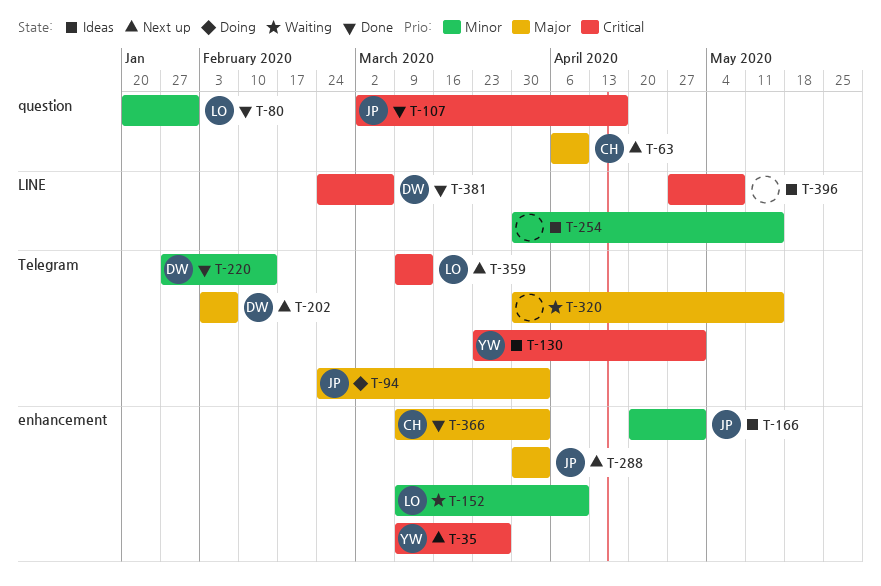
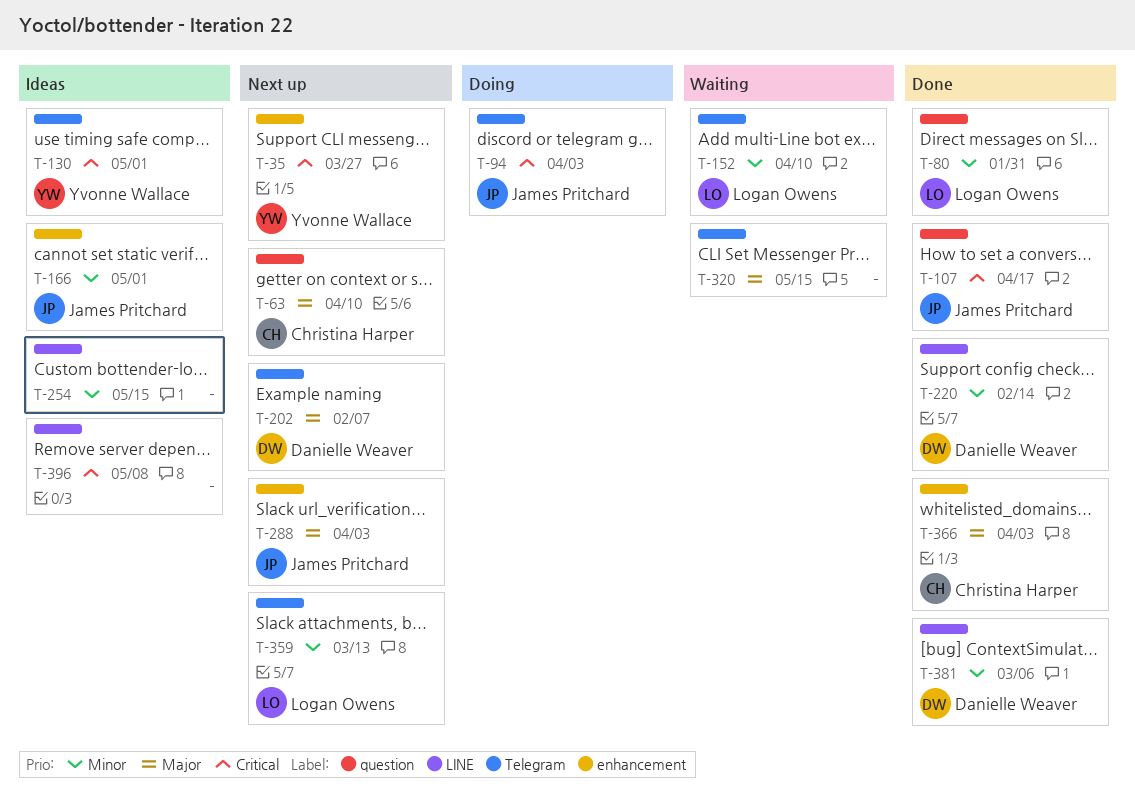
T-94, priority: Major -> Critical
T-152, label: enhancement -> Telegram
T-220, label: Telegram -> LINE
T-359, priority: Critical -> Minor
T-381, priority: Critical -> Minor

